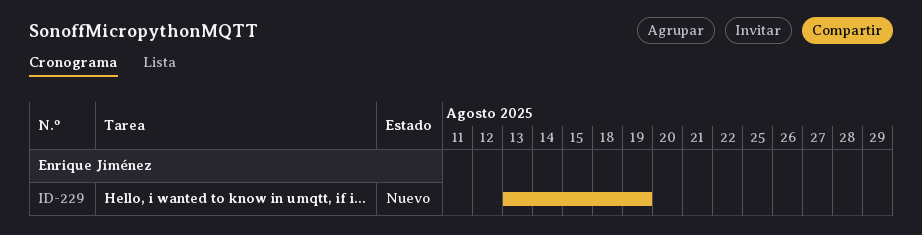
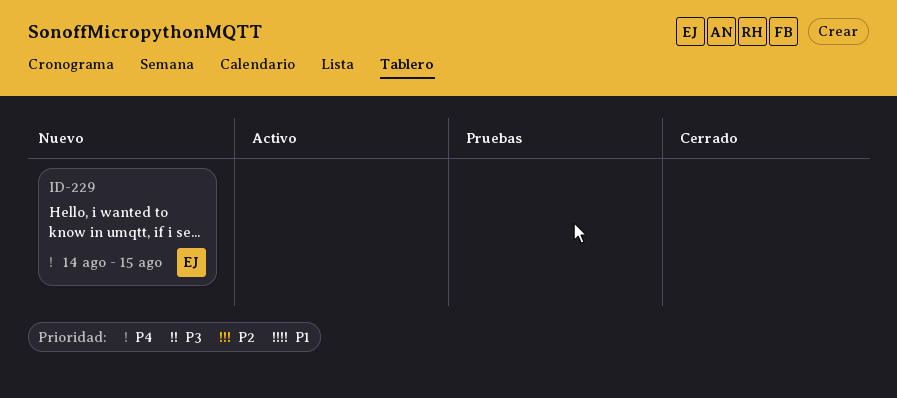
ID-229, start: Aug 13 -> Aug 14
ID-229, due: Aug 19 -> Aug 15

